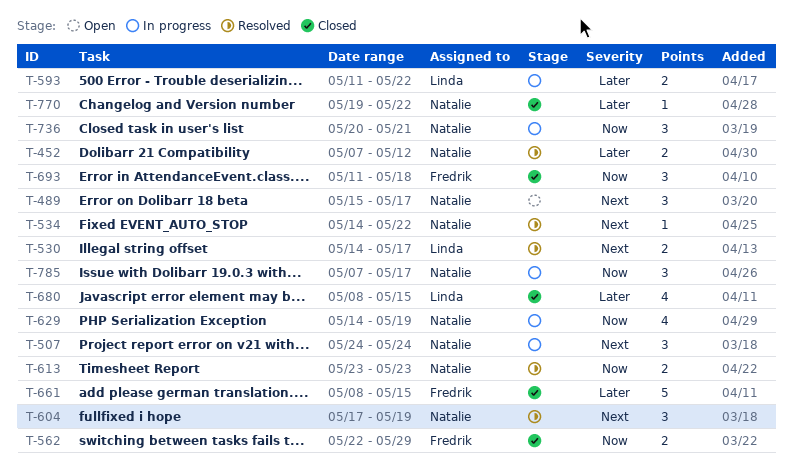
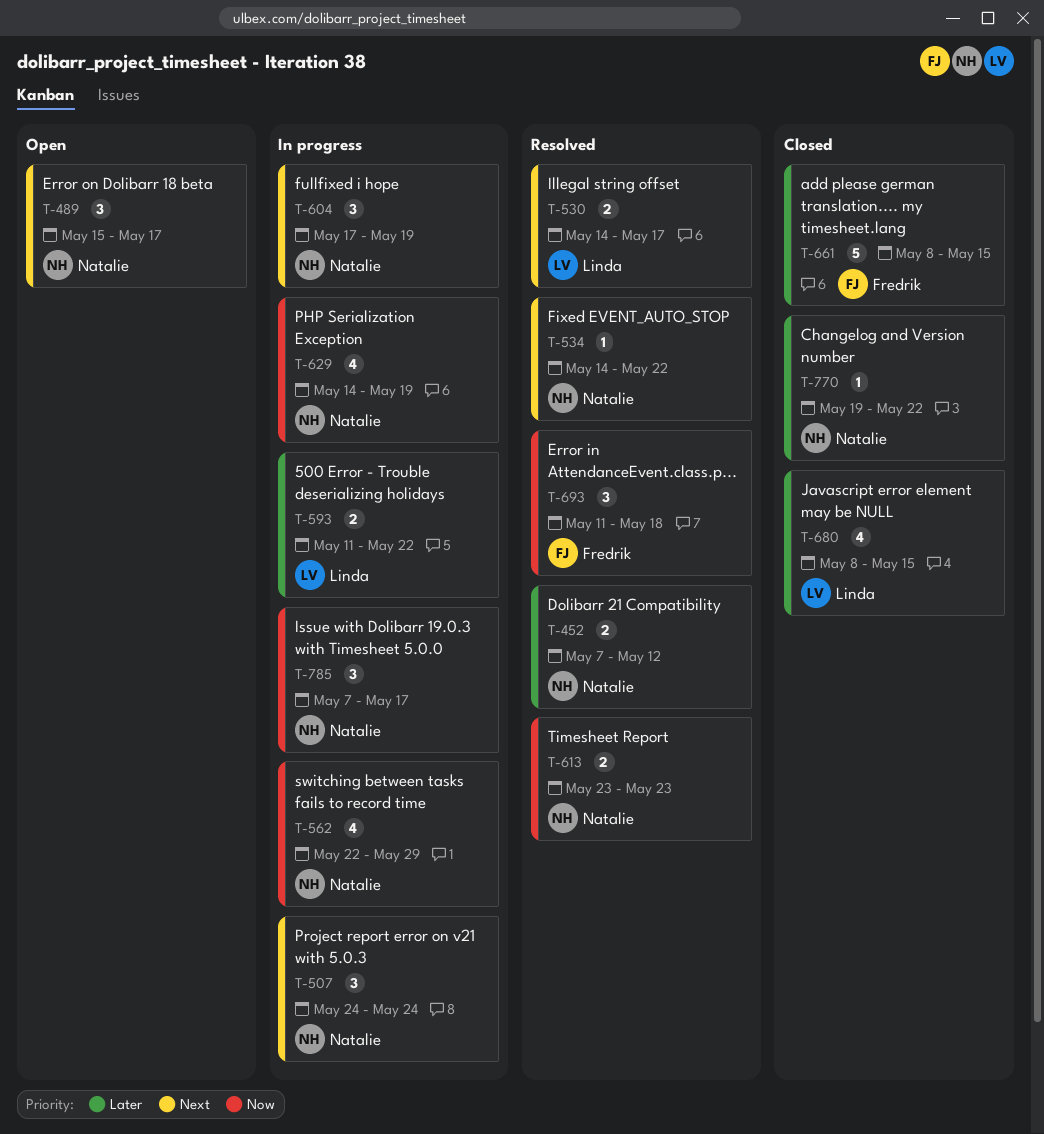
T-562, status: Closed -> In progress
T-562, owner: Fredrik -> Natalie
T-562, estimate: 2 -> 4
T-604, status: Resolved -> In progress
T-693, status: Closed -> Resolved
T-736: present -> none

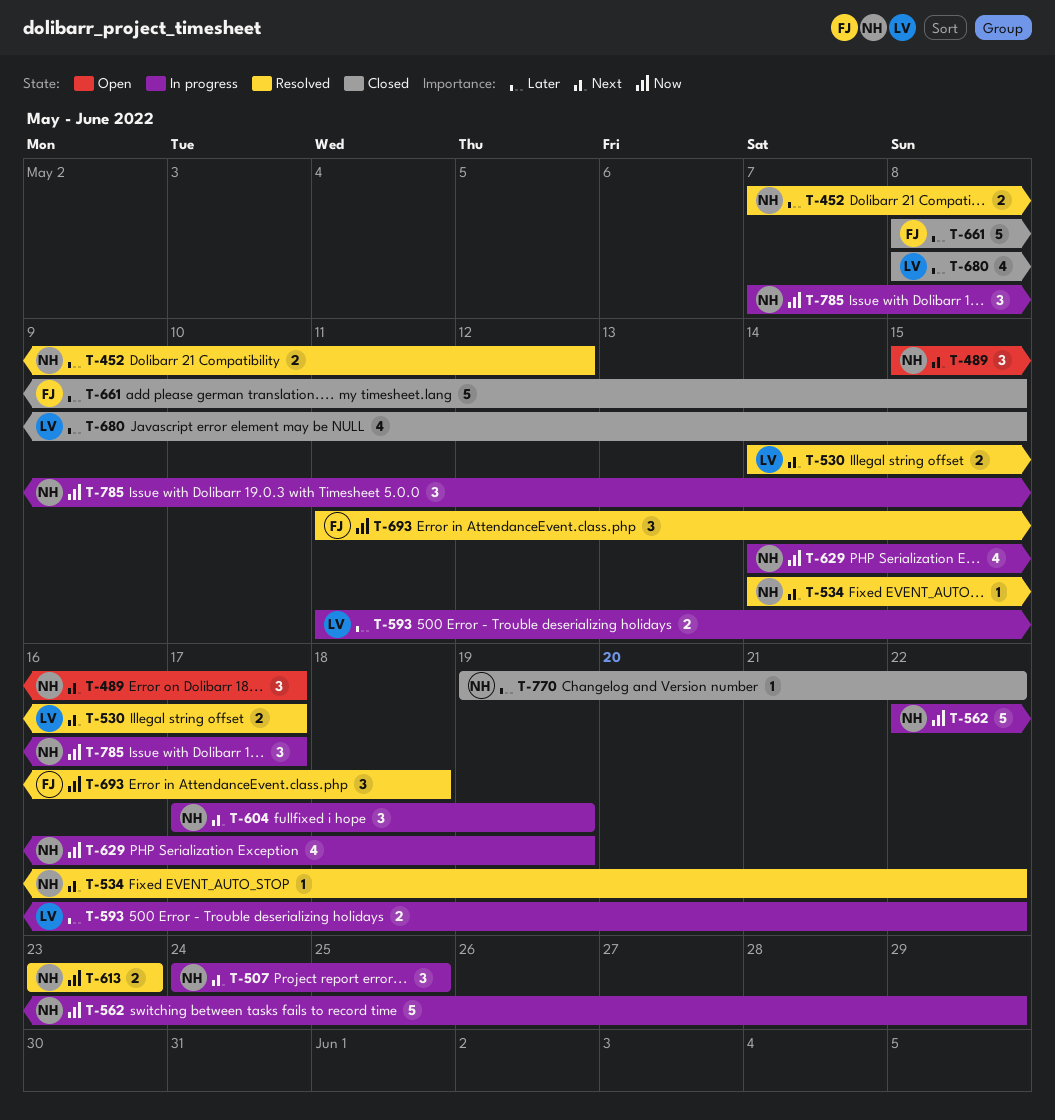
T-507, due: May 24 -> May 25
T-562, estimate: 4 -> 5

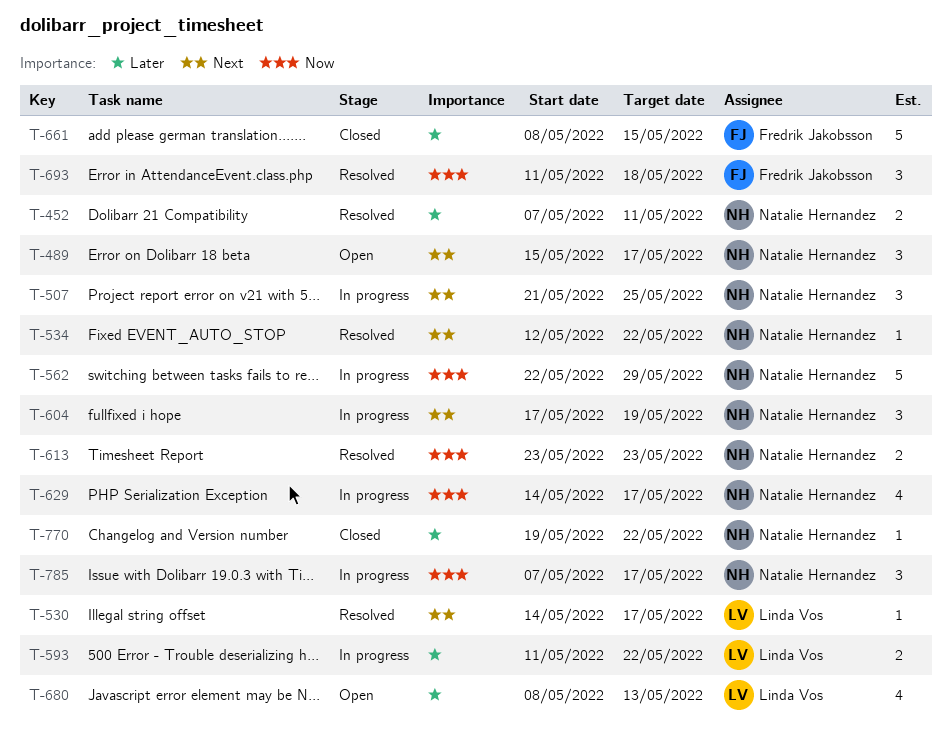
T-452, due: May 12 -> May 11
T-507, start: May 24 -> May 21
T-530, estimate: 2 -> 1
T-534, start: May 14 -> May 12
T-629, due: May 19 -> May 17
T-680, status: Closed -> Open
T-680, due: May 15 -> May 13

